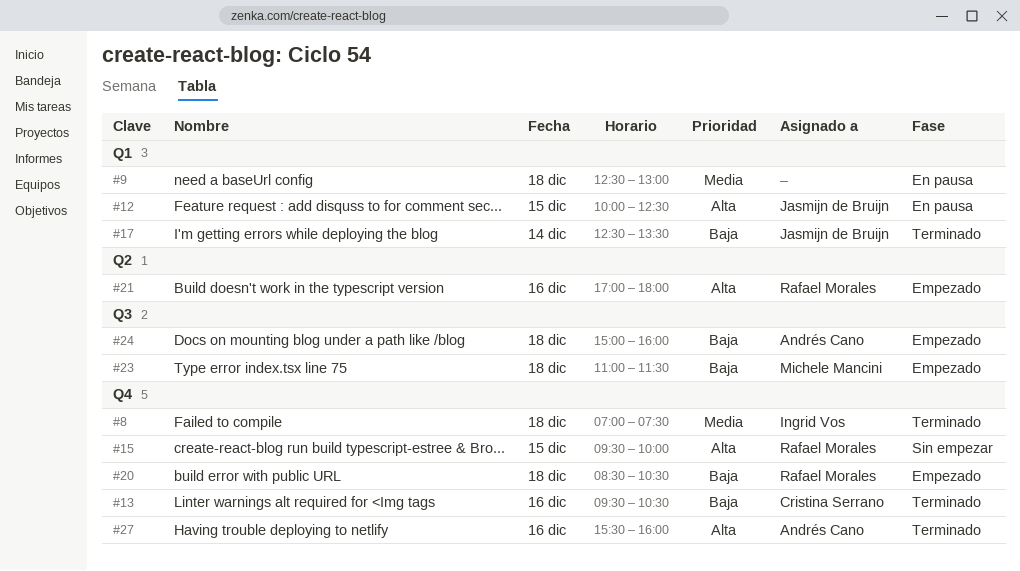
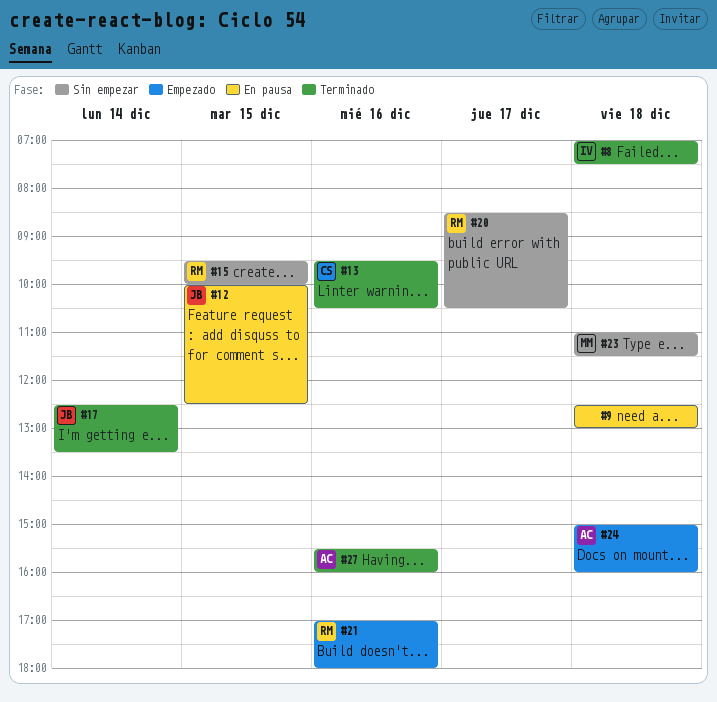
#20, status: Empezado -> Sin empezar
#20, day: Dec 18 -> Dec 17
#23, status: Empezado -> Sin empezar

